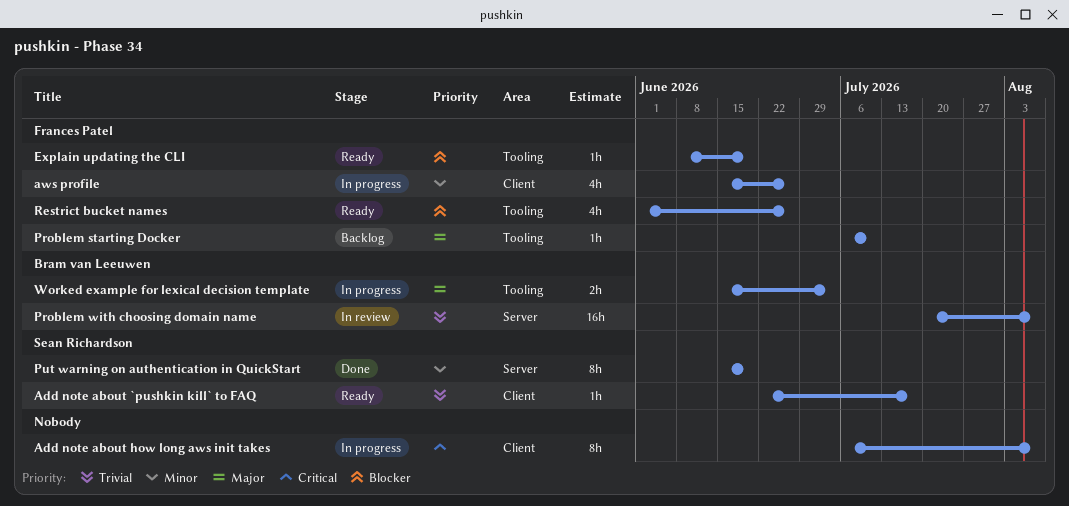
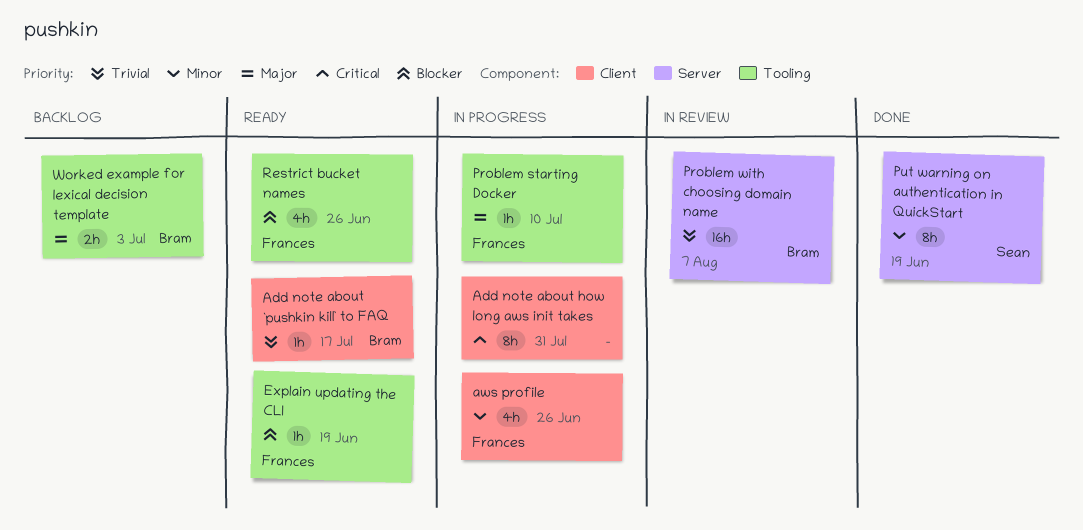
Add note about `pushkin kill` to FAQ, owner: Sean Richardson -> Bram van Leeuwen
Add note about how long aws init takes, due: Aug 7 -> Jul 31
Problem starting Docker, status: Backlog -> In progress
Worked example for lexical decision template, status: In progress -> Backlog

